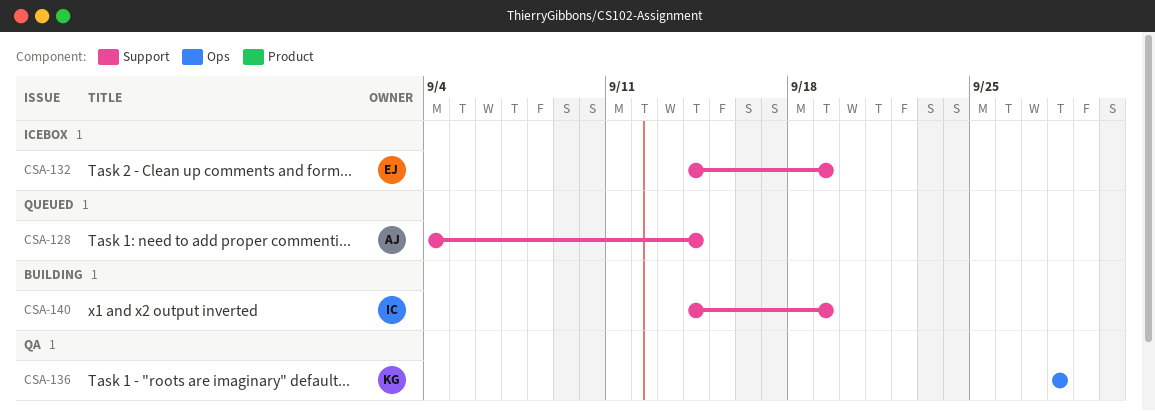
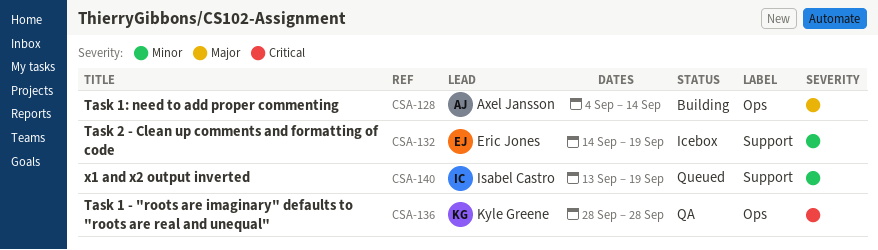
CSA-128, status: Queued -> Building
CSA-128, label: Support -> Ops
CSA-140, status: Building -> Queued
CSA-140, start: Sep 14 -> Sep 13

